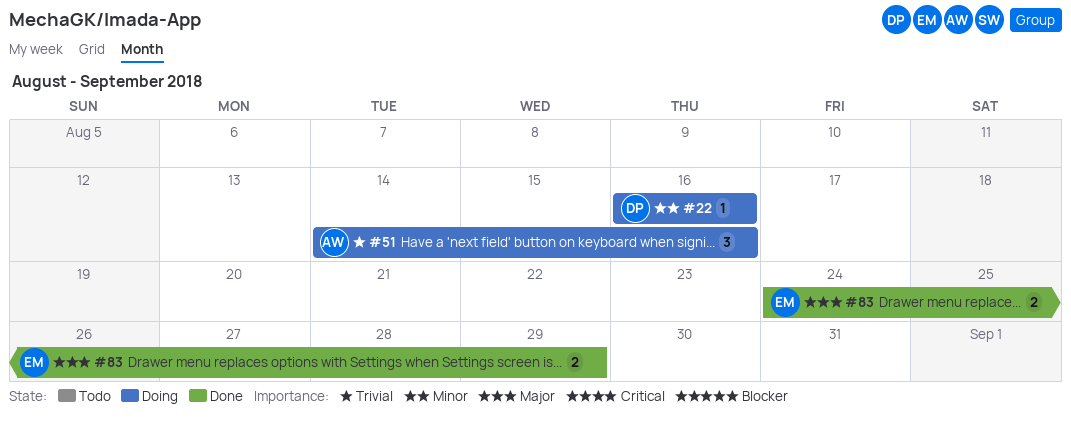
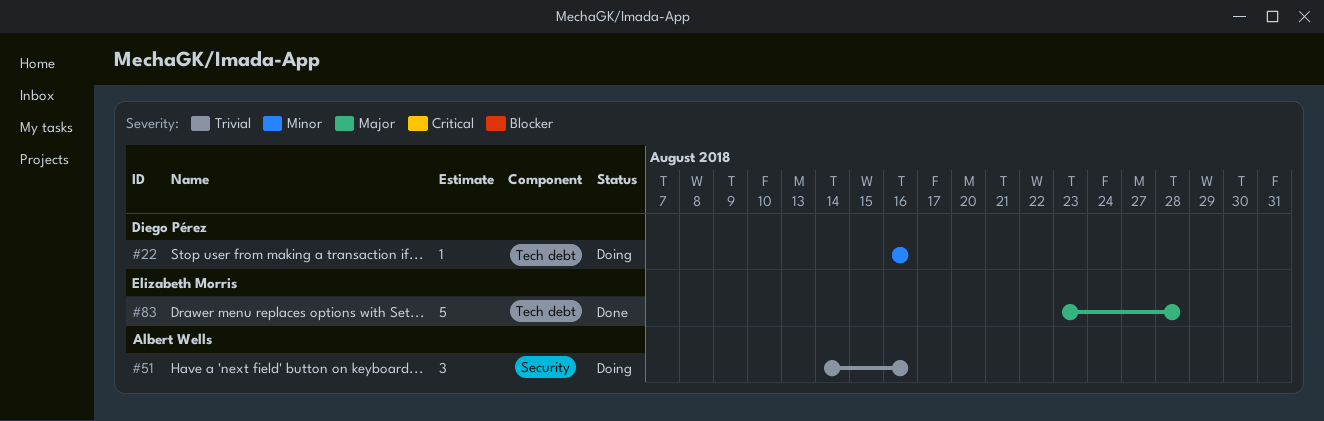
#83, estimate: 2 -> 5
#83, start: Aug 24 -> Aug 23
#83, due: Aug 29 -> Aug 28

